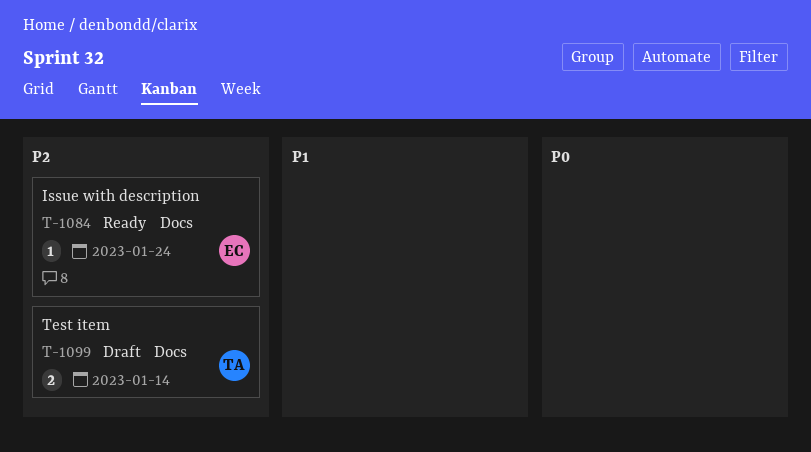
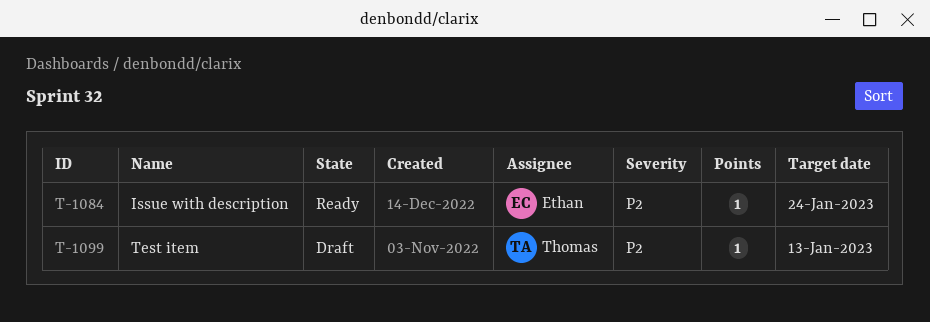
T-1099, estimate: 2 -> 1
T-1099, due: Jan 14 -> Jan 13

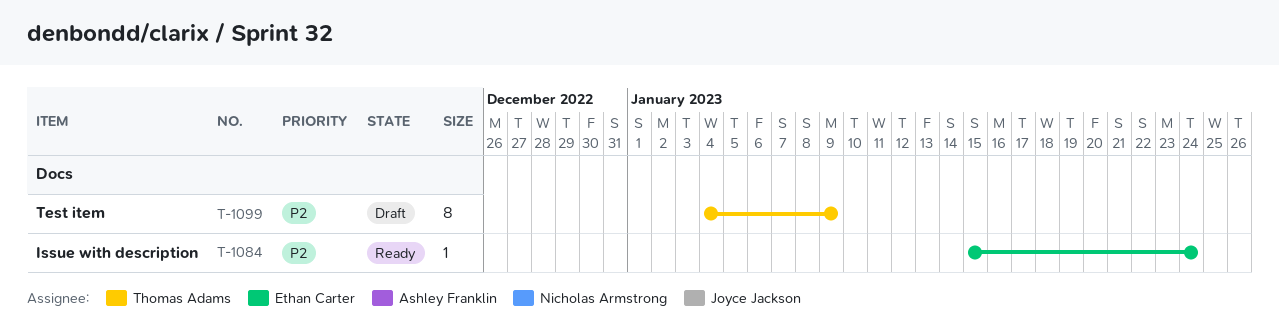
T-1099, estimate: 1 -> 8
T-1099, due: Jan 13 -> Jan 9

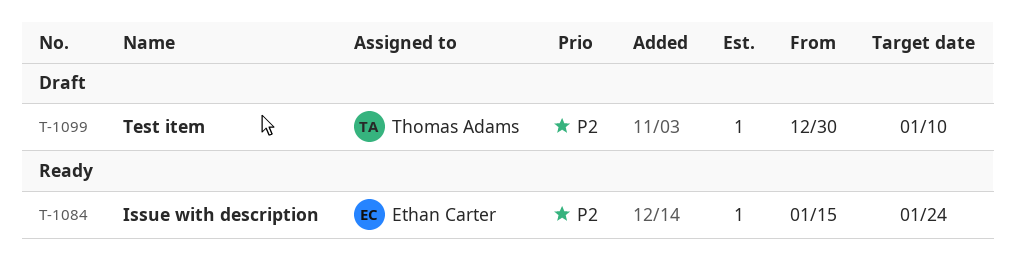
T-1099, estimate: 8 -> 1
T-1099, start: Jan 4 -> Dec 30
T-1099, due: Jan 9 -> Jan 10

